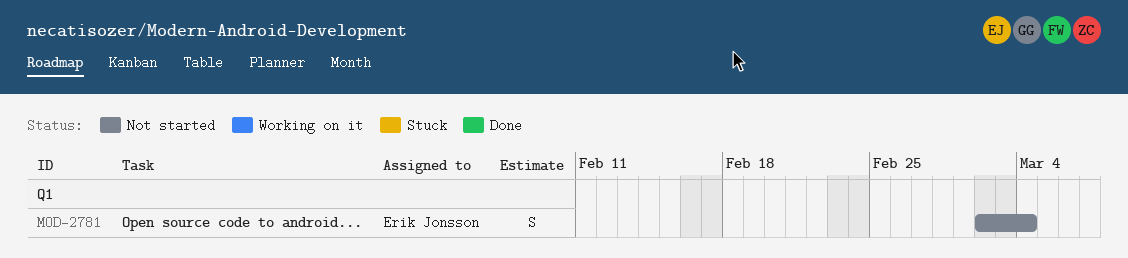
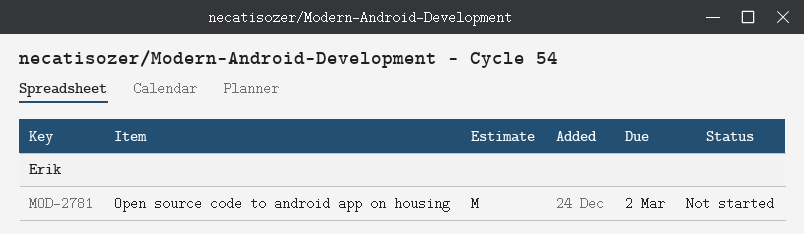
MOD-2781, estimate: S -> M
MOD-2781, due: Mar 4 -> Mar 2

